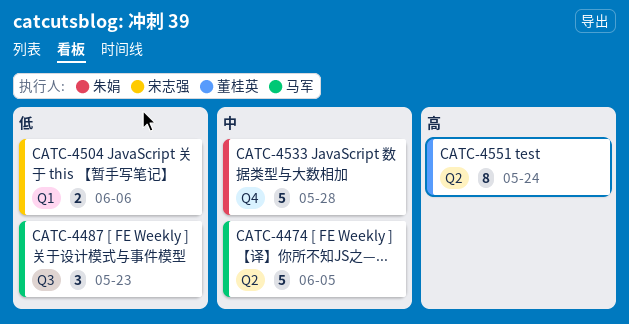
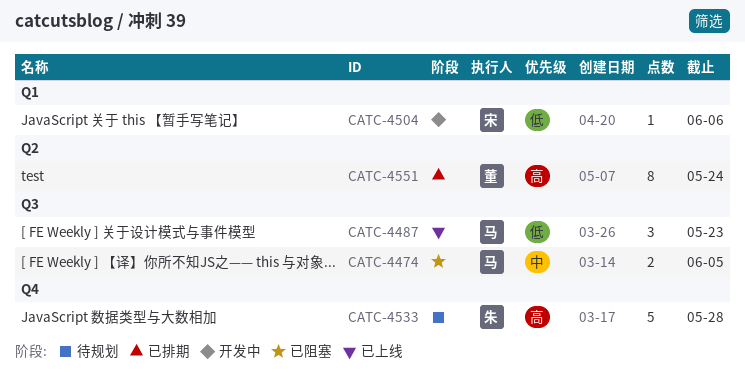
CATC-4474, label: Q2 -> Q3
CATC-4474, estimate: 5 -> 2
CATC-4504, estimate: 2 -> 1
CATC-4533, priority: 中 -> 高

